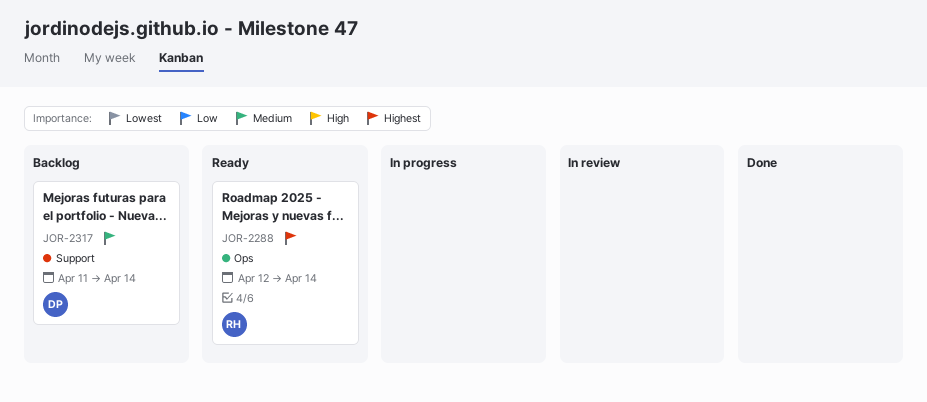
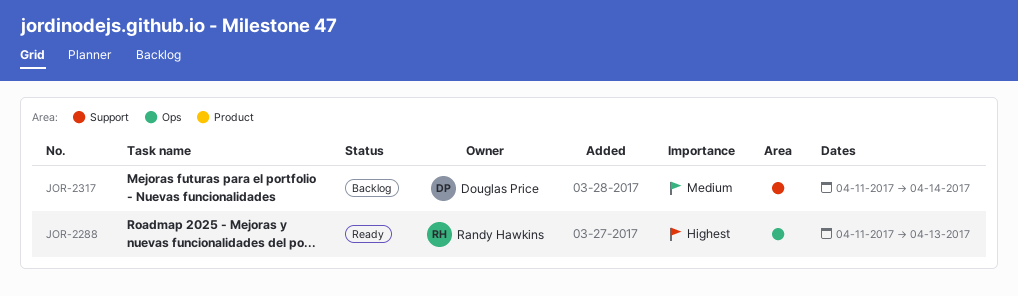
JOR-2288, start: Apr 12 -> Apr 11
JOR-2288, due: Apr 14 -> Apr 13

